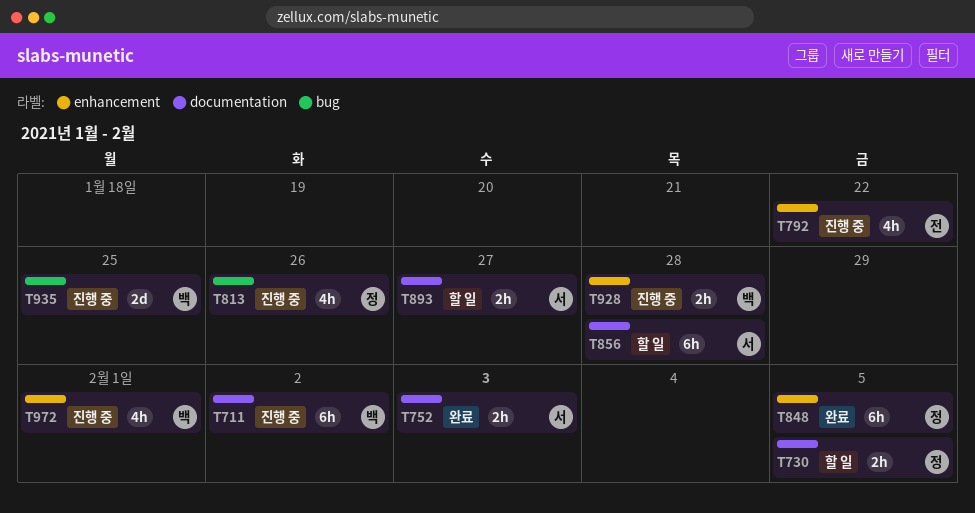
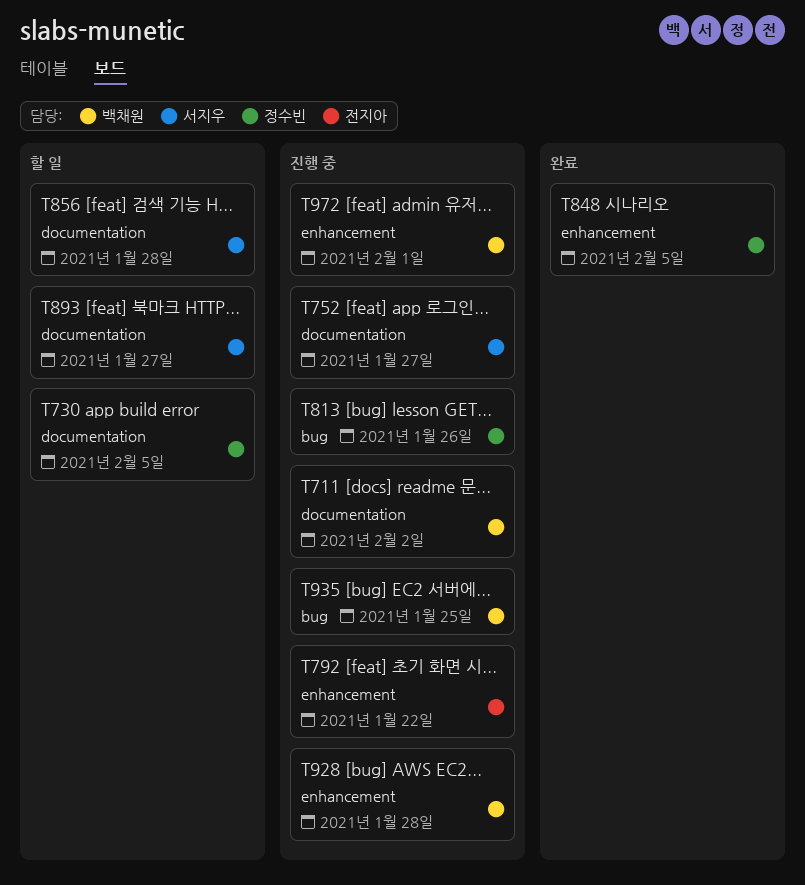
T752, status: 완료 -> 진행 중
T752, due: Feb 3 -> Jan 27

